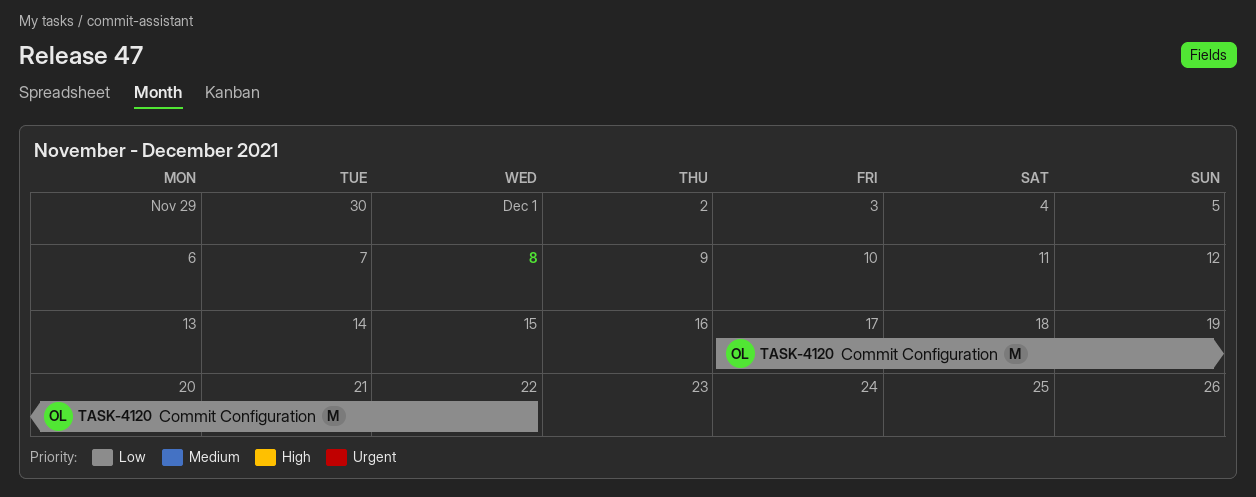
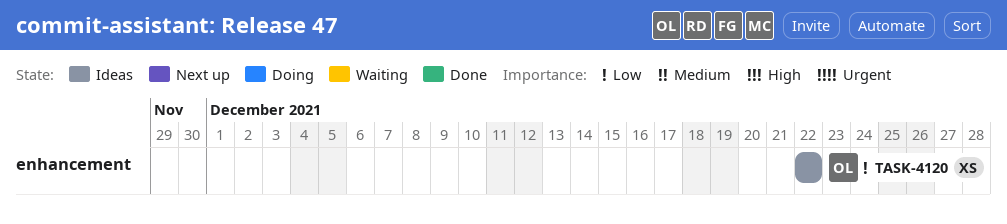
TASK-4120, estimate: M -> XS
TASK-4120, start: Dec 17 -> Dec 22

